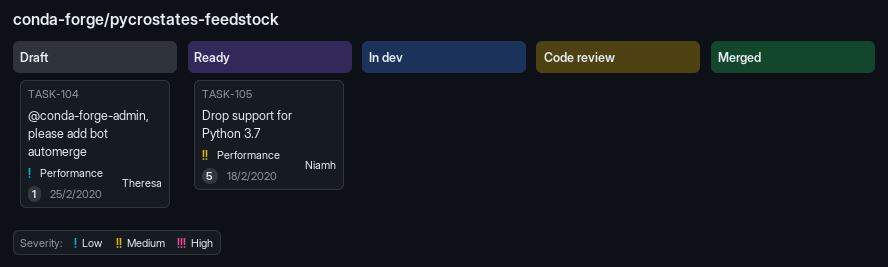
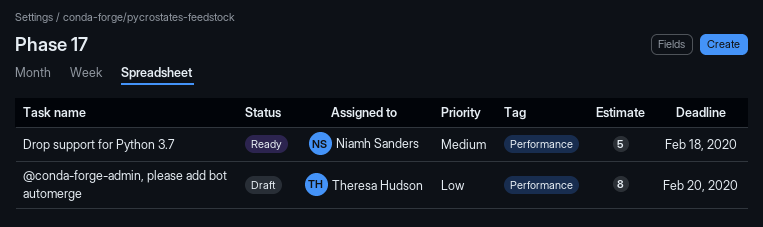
@conda-forge-admin, please add bot automerge, estimate: 1 -> 8
@conda-forge-admin, please add bot automerge, due: Feb 25 -> Feb 20

